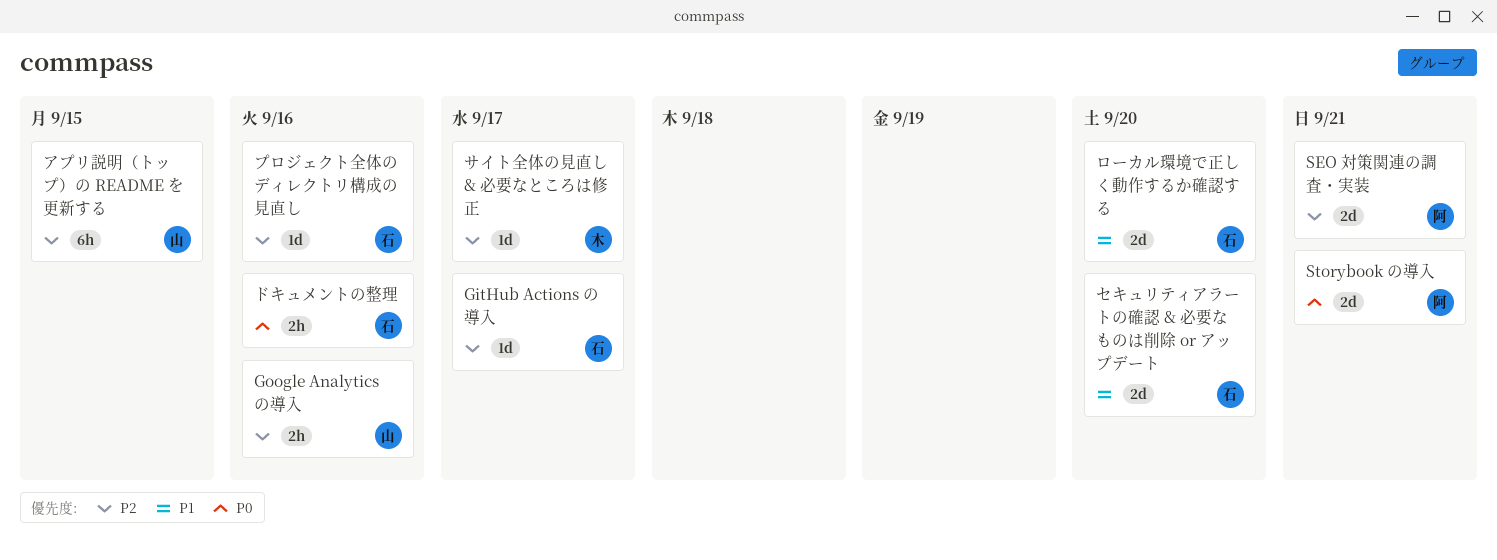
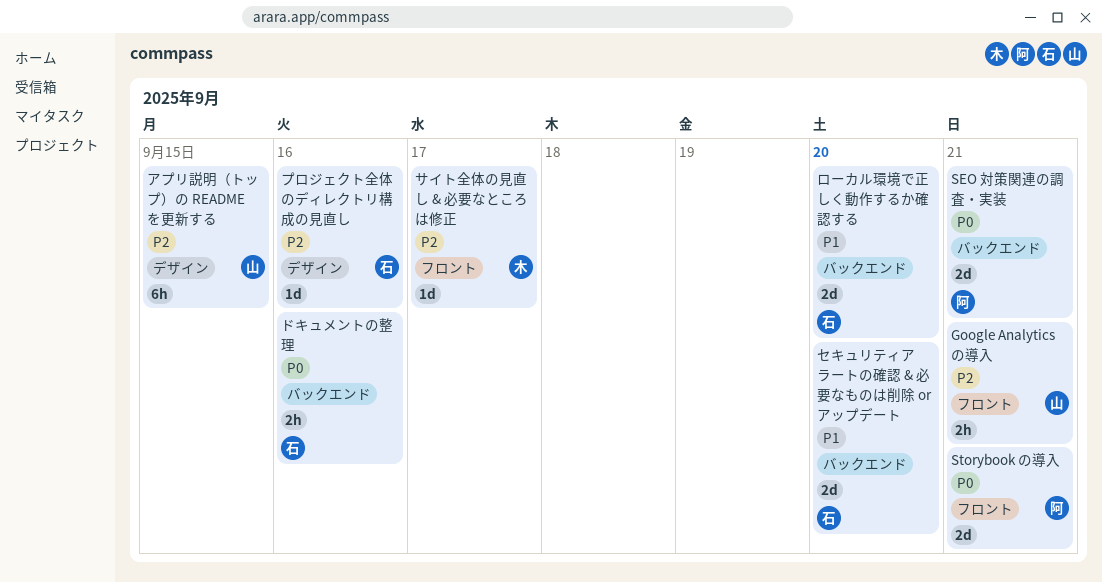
GitHub Actions の導入: present -> none
Google Analytics の導入, due: Sep 16 -> Sep 21
SEO 対策関連の調査・実装, priority: P2 -> P0

